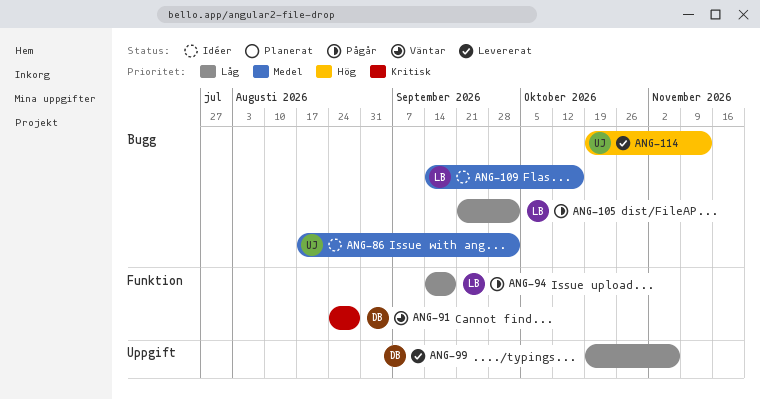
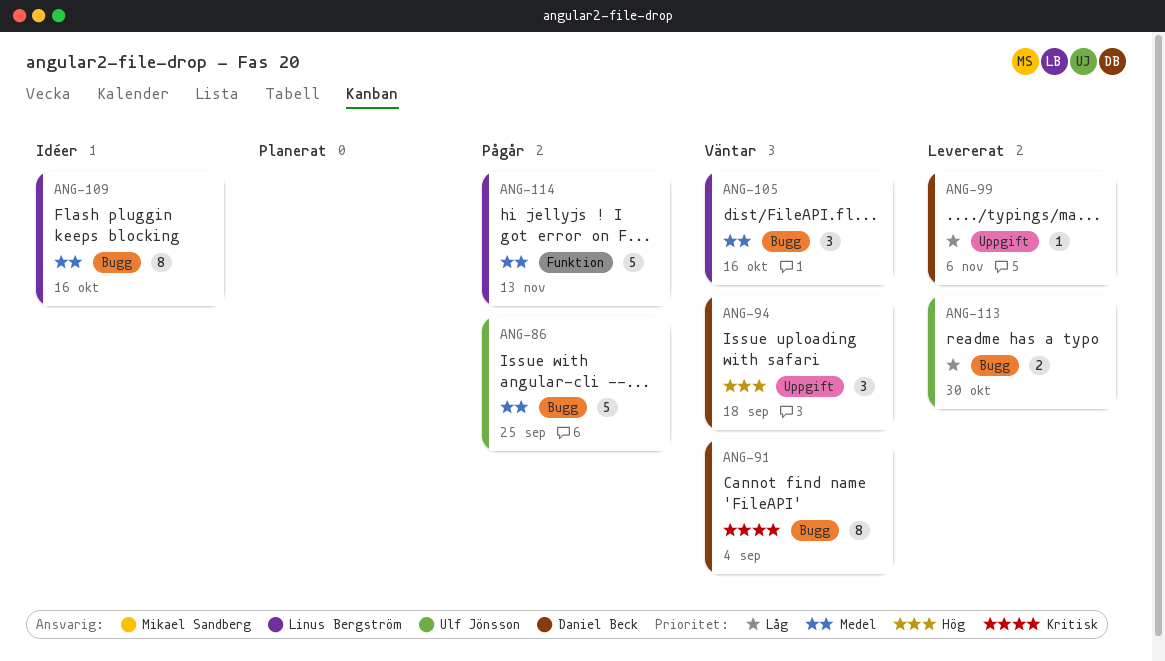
ANG-86, status: Idéer -> Pågår
ANG-86, due: Oct 2 -> Sep 25
ANG-91, label: Funktion -> Bugg
ANG-91, due: Aug 28 -> Sep 4
ANG-94, status: Pågår -> Väntar
ANG-94, owner: Linus Bergström -> Daniel Beck
ANG-94, priority: Låg -> Hög
ANG-94, label: Funktion -> Uppgift
ANG-105, status: Pågår -> Väntar
ANG-105, priority: Låg -> Medel
ANG-105, due: Oct 2 -> Oct 16
ANG-113: none -> present
ANG-114, status: Levererat -> Pågår
ANG-114, owner: Ulf Jönsson -> Linus Bergström
ANG-114, priority: Hög -> Medel
ANG-114, label: Bugg -> Funktion

